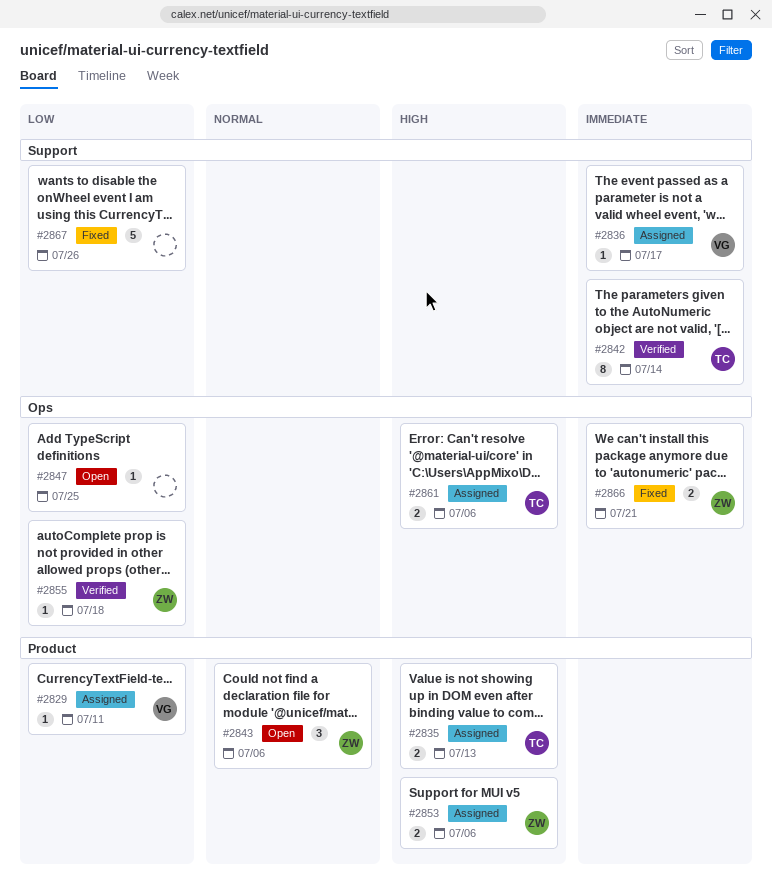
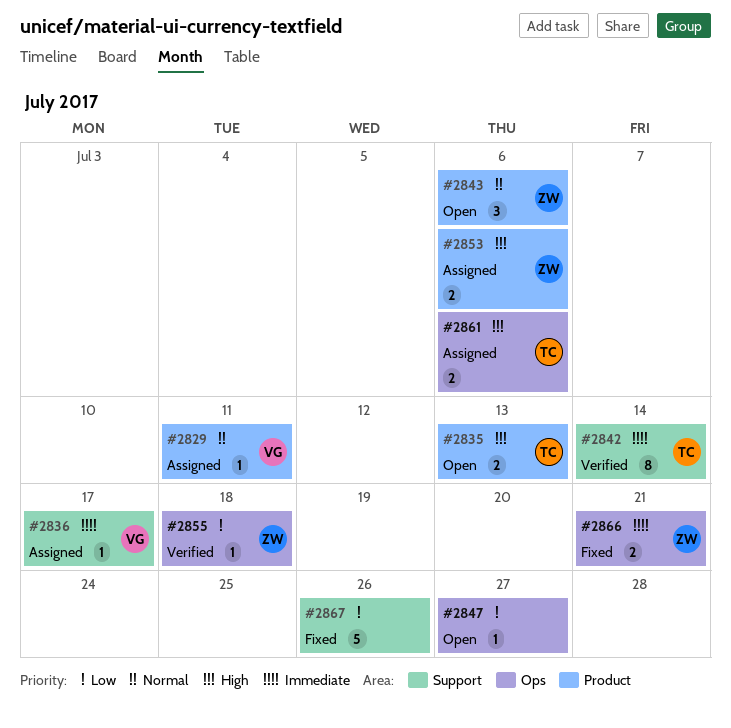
#2829, priority: Low -> Normal
#2835, status: Assigned -> Open
#2847, due: Jul 25 -> Jul 27

